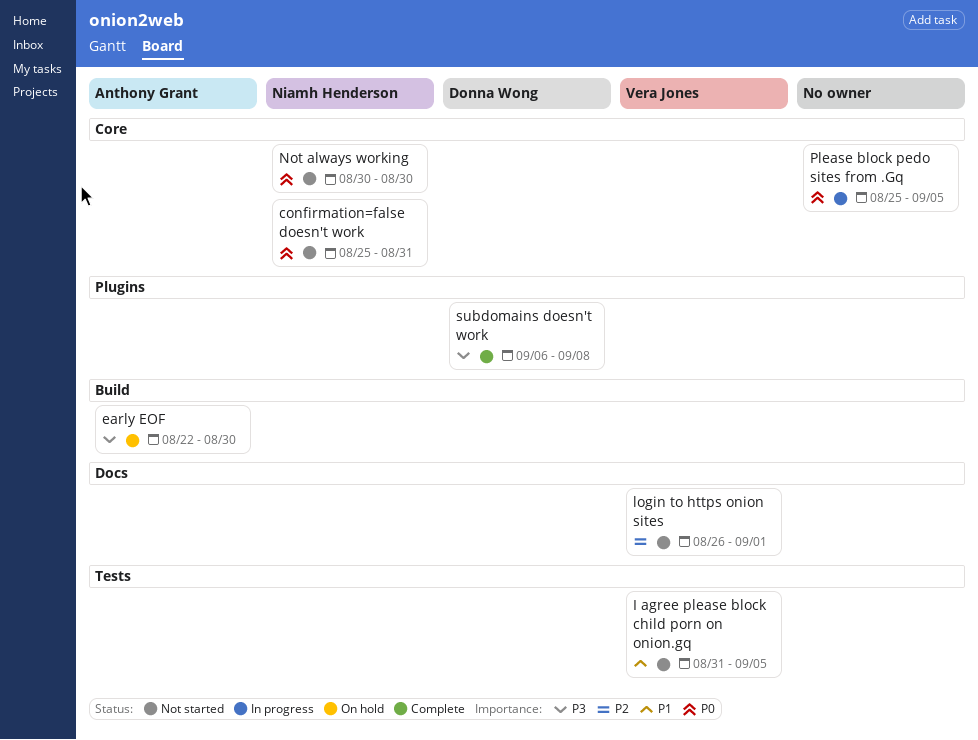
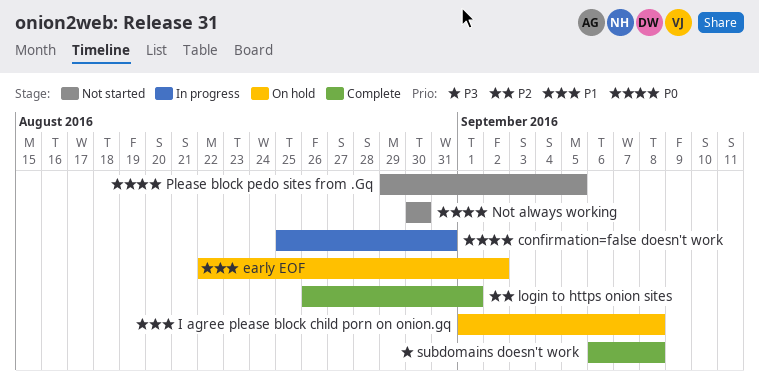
confirmation=false doesn't work, status: Not started -> In progress
early EOF, priority: P3 -> P1
early EOF, due: Aug 30 -> Sep 2
I agree please block child porn on onion.gq, status: Not started -> On hold
I agree please block child porn on onion.gq, start: Aug 31 -> Sep 1
I agree please block child porn on onion.gq, due: Sep 5 -> Sep 8
login to https onion sites, status: Not started -> Complete
Please block pedo sites from .Gq, status: In progress -> Not started
Please block pedo sites from .Gq, start: Aug 25 -> Aug 29

